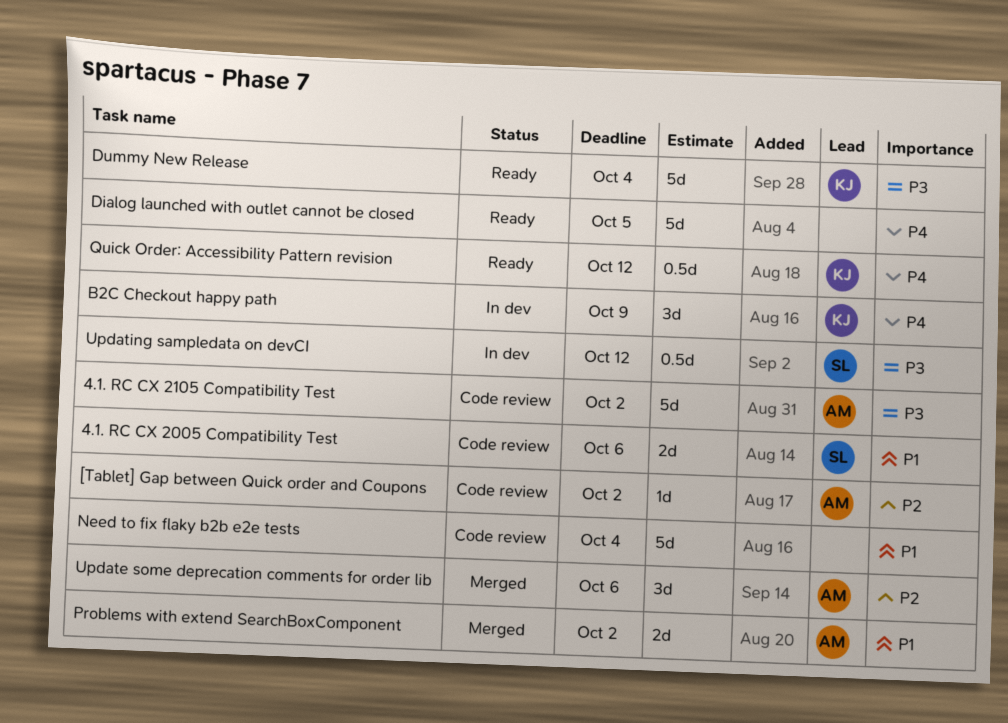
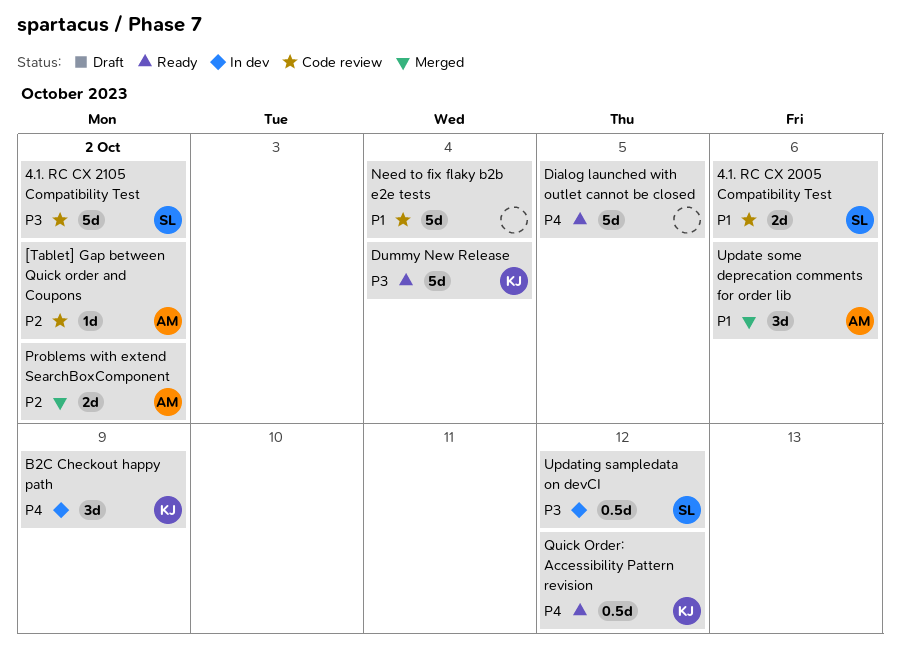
4.1. RC CX 2105 Compatibility Test, owner: AM -> SL
Problems with extend SearchBoxComponent, priority: P1 -> P2
Update some deprecation comments for order lib, priority: P2 -> P1

